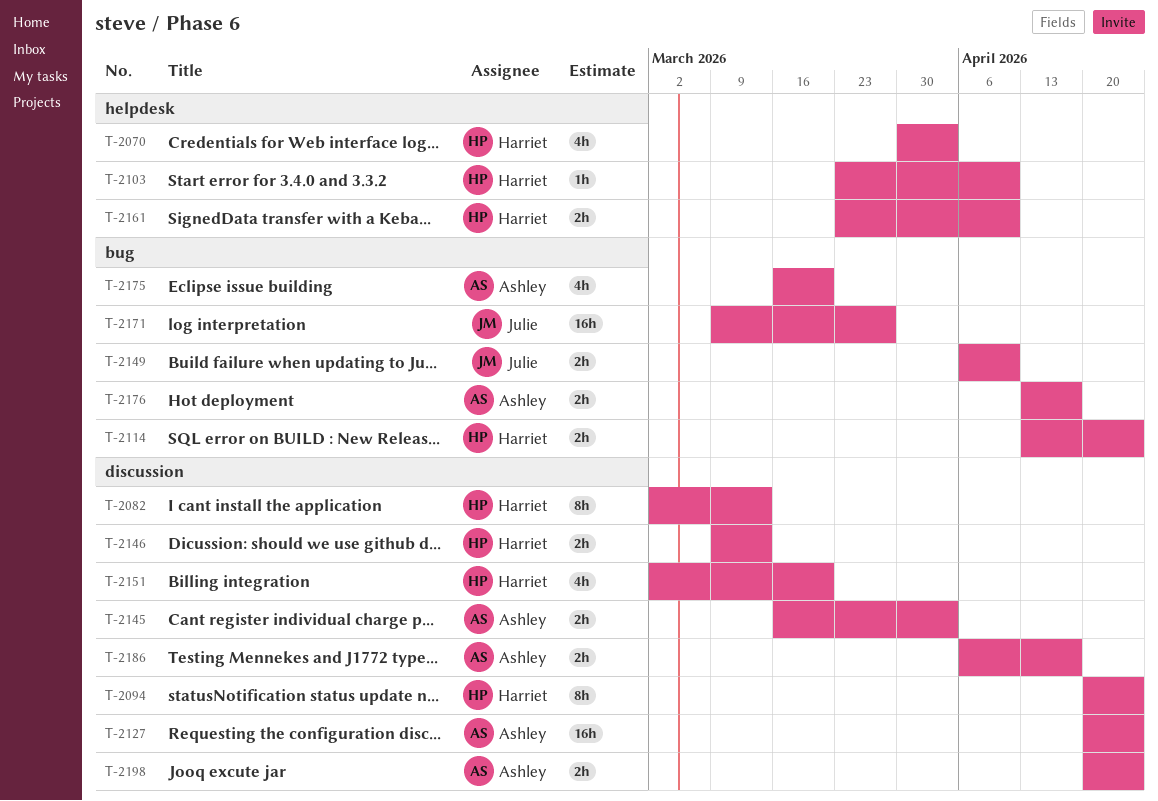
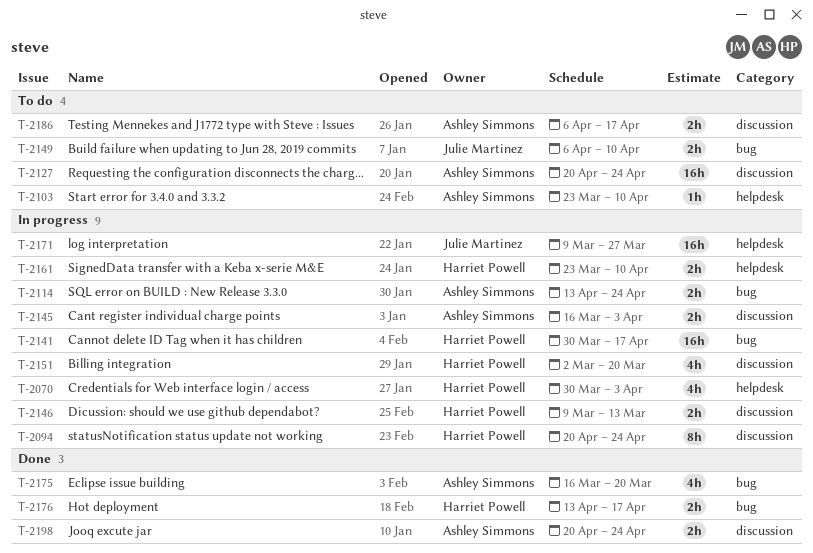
T-2082: present -> none
T-2103, owner: Harriet Powell -> Ashley Simmons
T-2114, owner: Harriet Powell -> Ashley Simmons
T-2141: none -> present
T-2171, label: bug -> helpdesk
T-2176, owner: Ashley Simmons -> Harriet Powell

